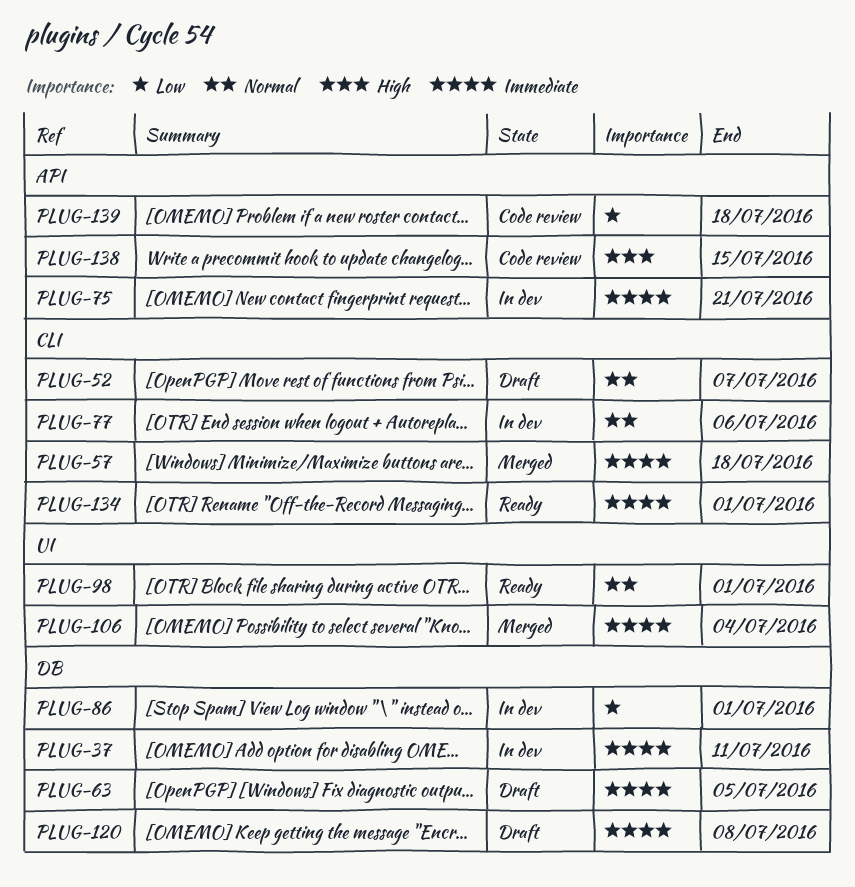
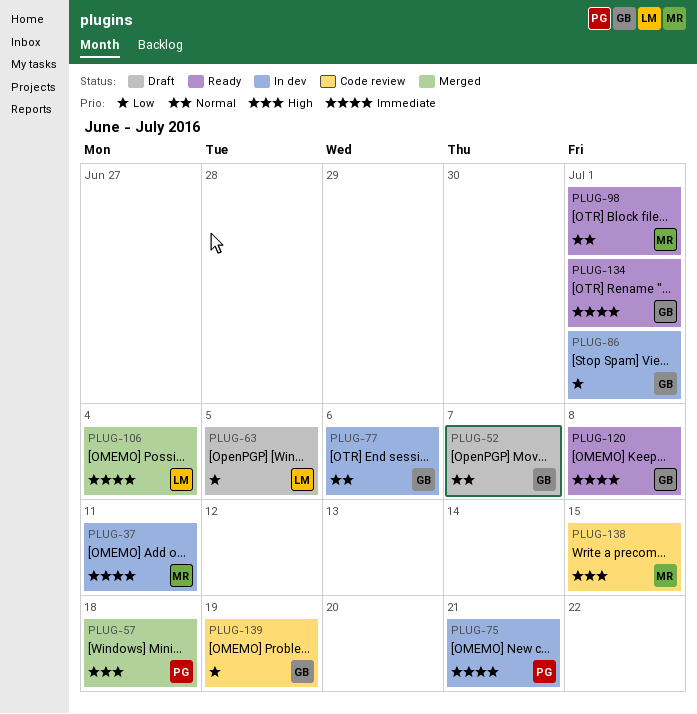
PLUG-57, priority: Immediate -> High
PLUG-63, priority: Immediate -> Low
PLUG-120, status: Draft -> Ready
PLUG-139, due: Jul 18 -> Jul 19

